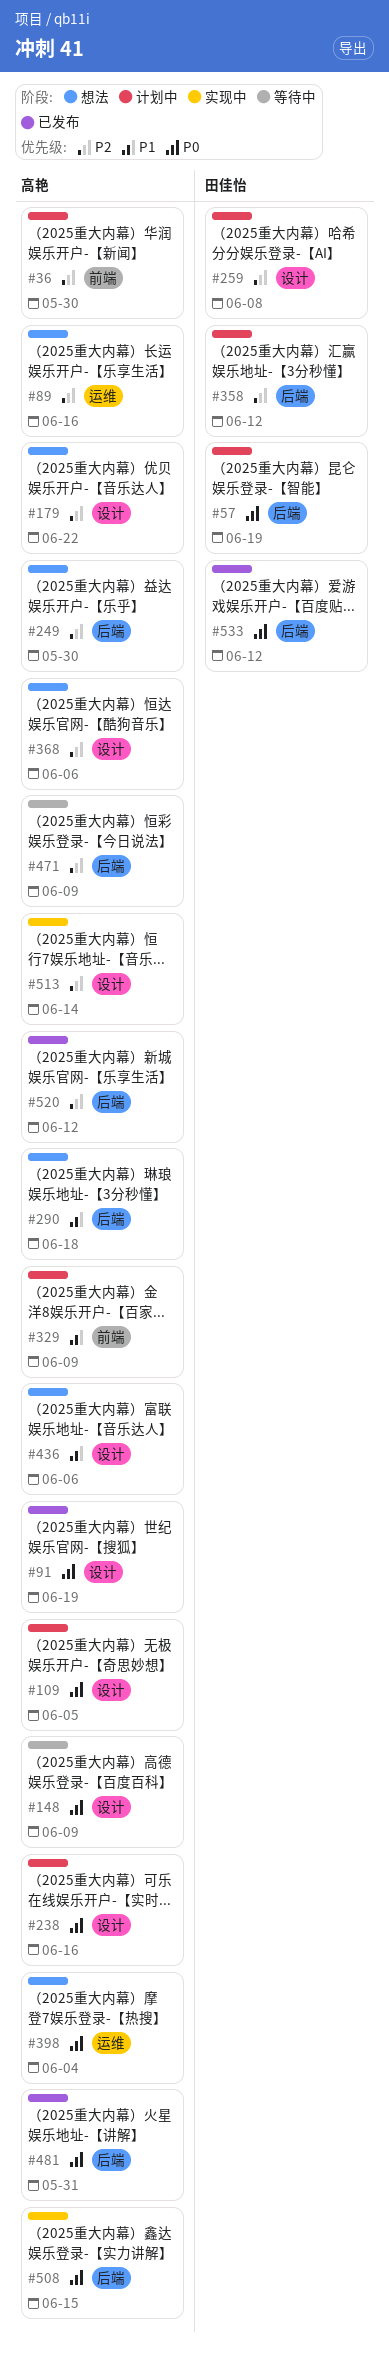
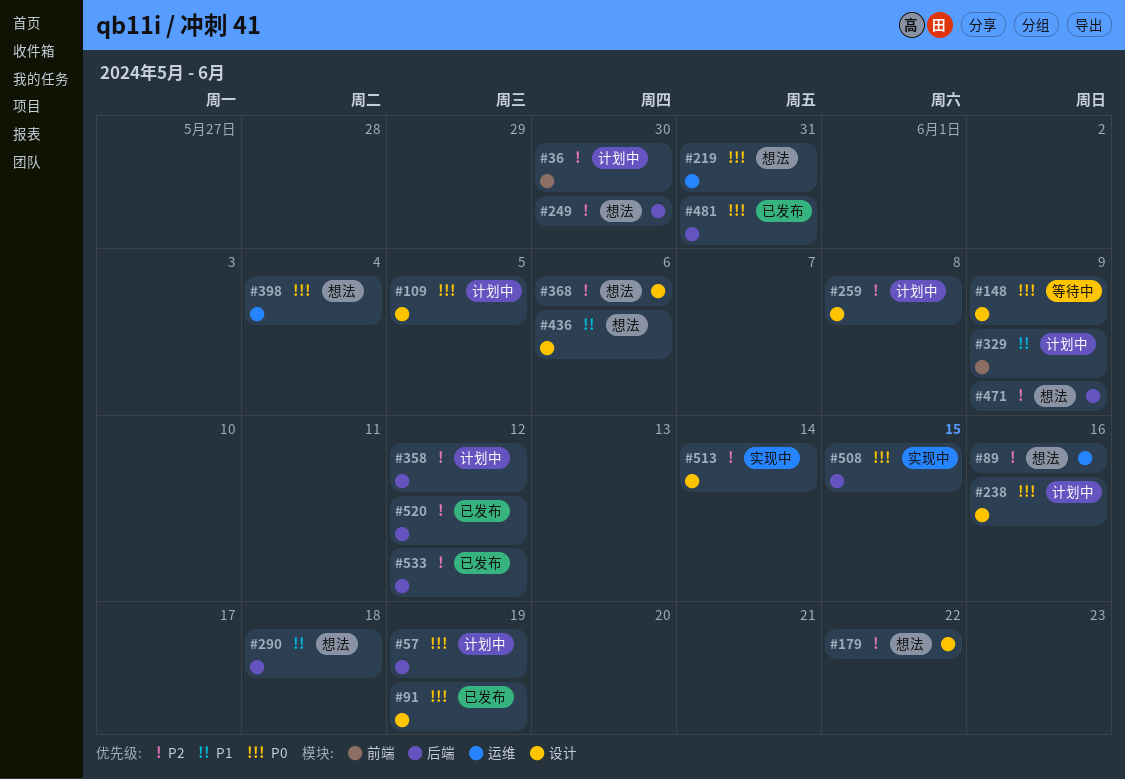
#219: none -> present
#471, status: 等待中 -> 想法
#533, priority: P0 -> P2

